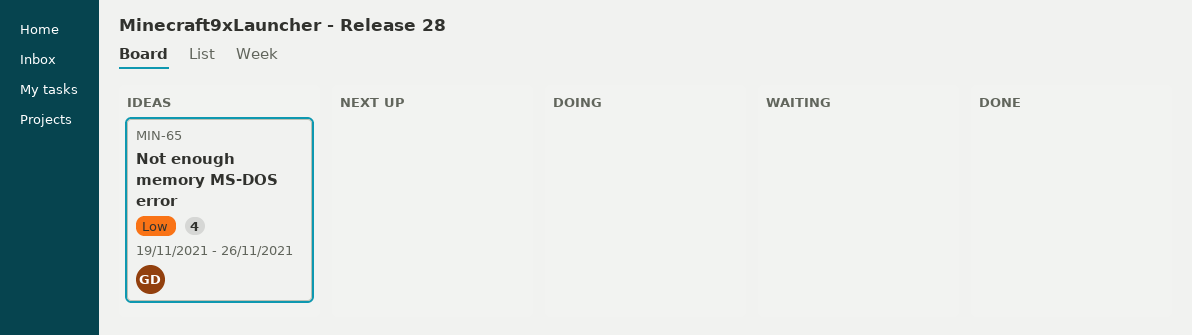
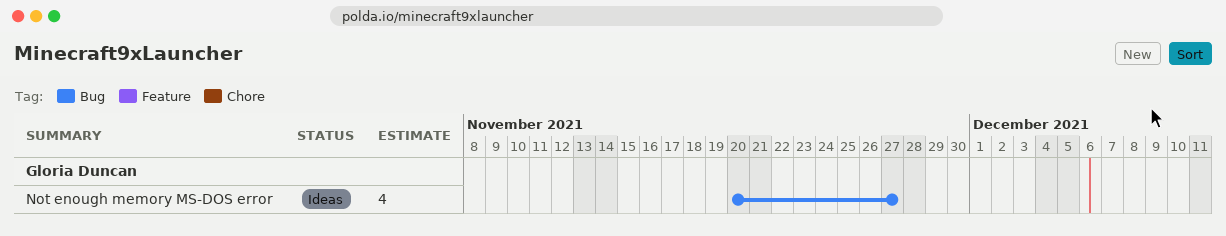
Not enough memory MS-DOS error, start: Nov 19 -> Nov 20
Not enough memory MS-DOS error, due: Nov 26 -> Nov 27

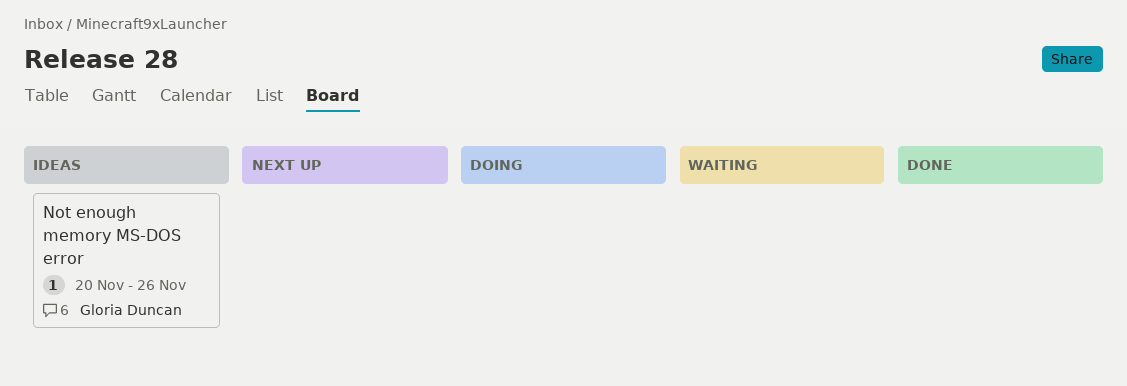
Not enough memory MS-DOS error, estimate: 4 -> 1
Not enough memory MS-DOS error, due: Nov 27 -> Nov 26

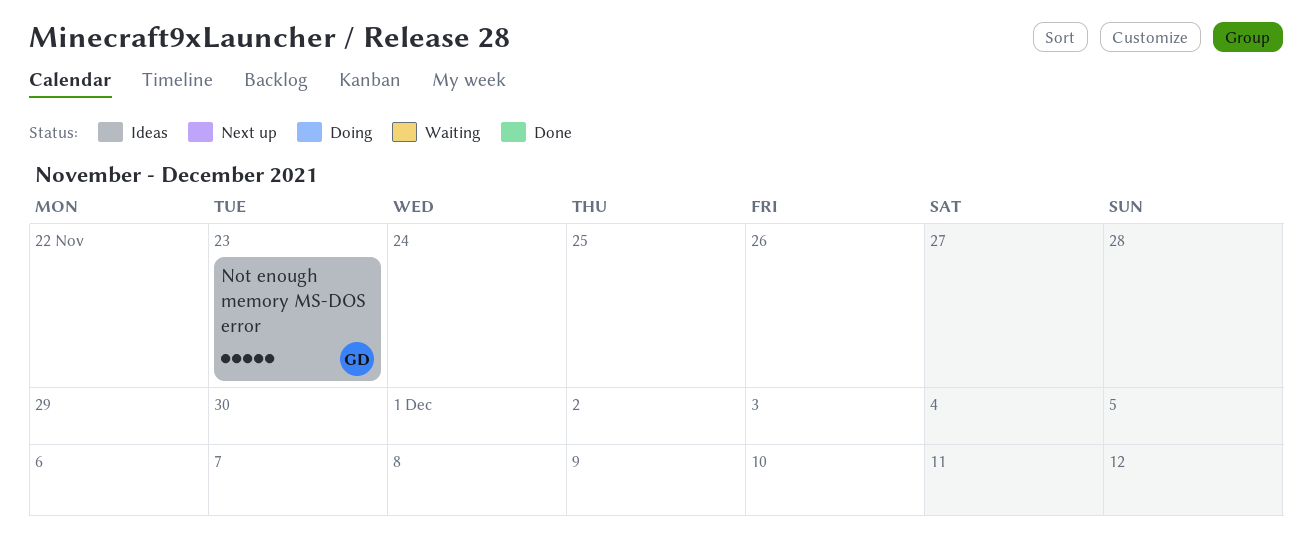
Not enough memory MS-DOS error, estimate: 1 -> 5
Not enough memory MS-DOS error, due: Nov 26 -> Nov 23

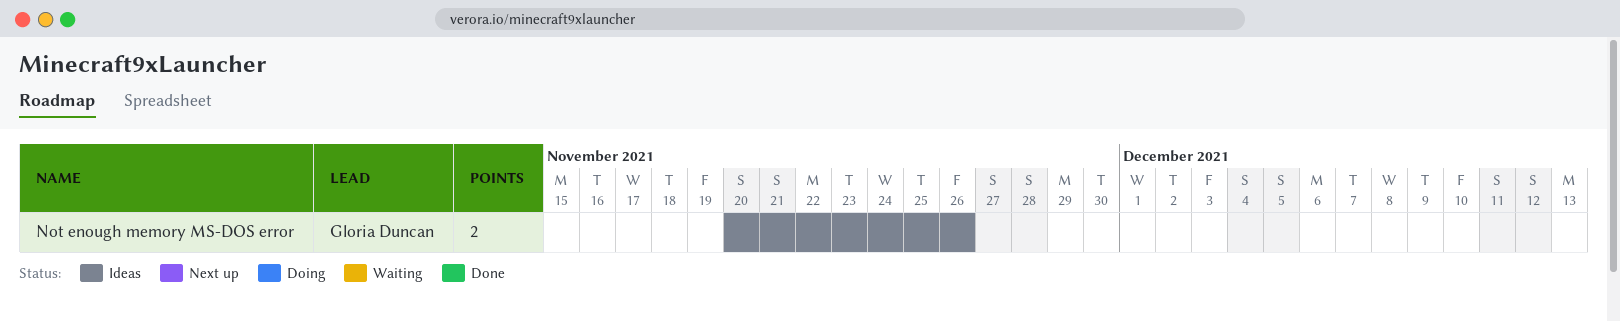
Not enough memory MS-DOS error, estimate: 5 -> 2
Not enough memory MS-DOS error, due: Nov 23 -> Nov 26

